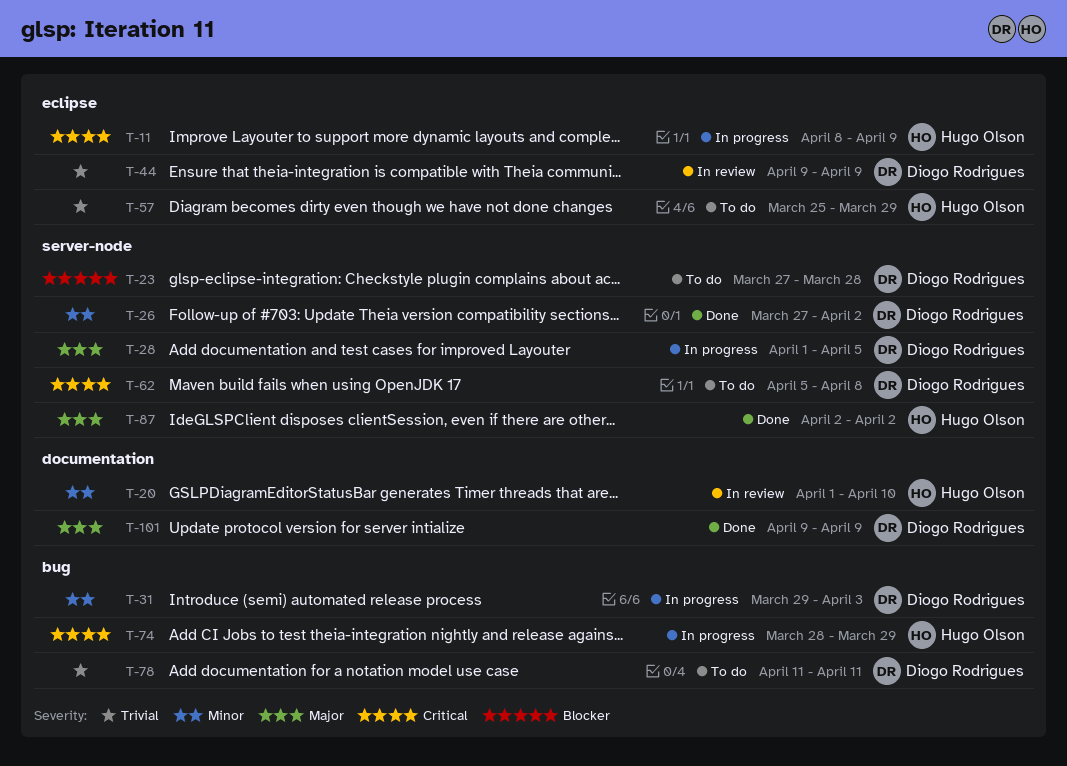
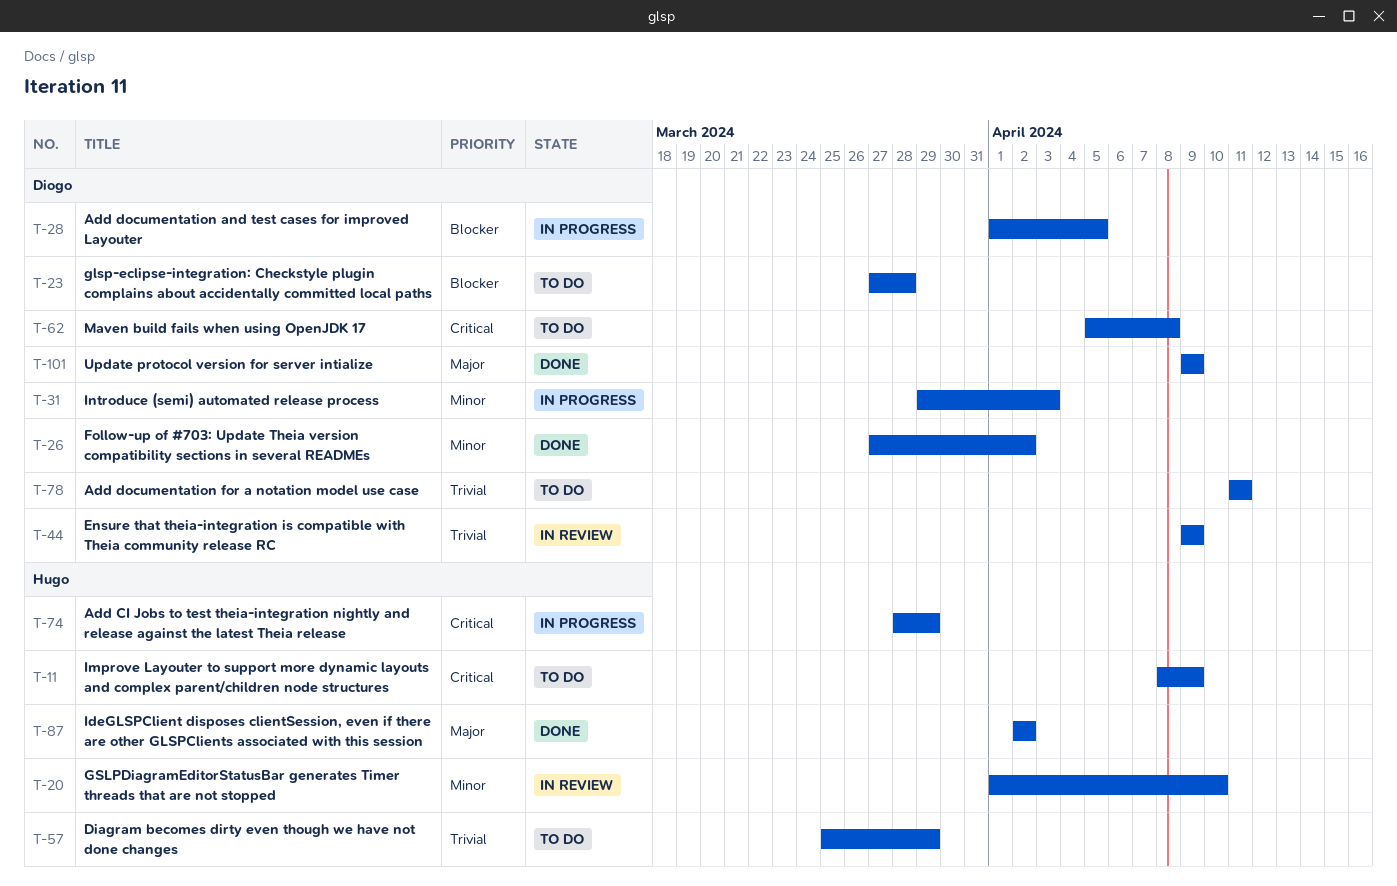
T-11, status: In progress -> To do
T-28, priority: Major -> Blocker

